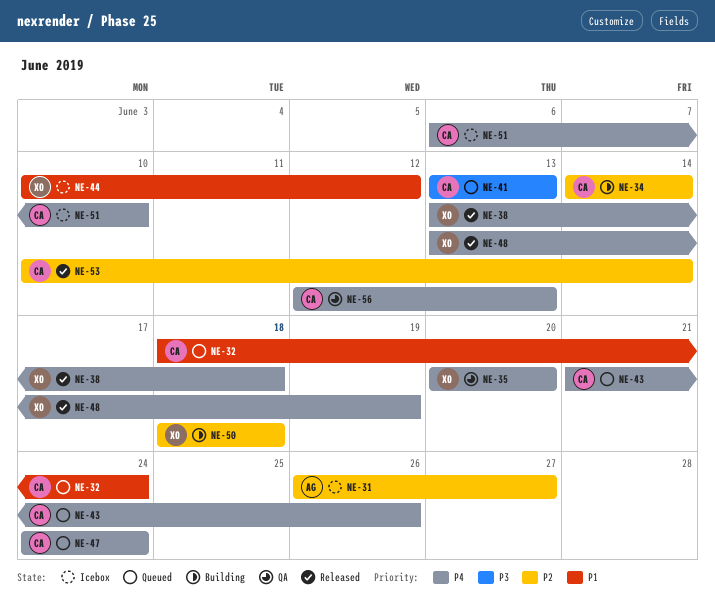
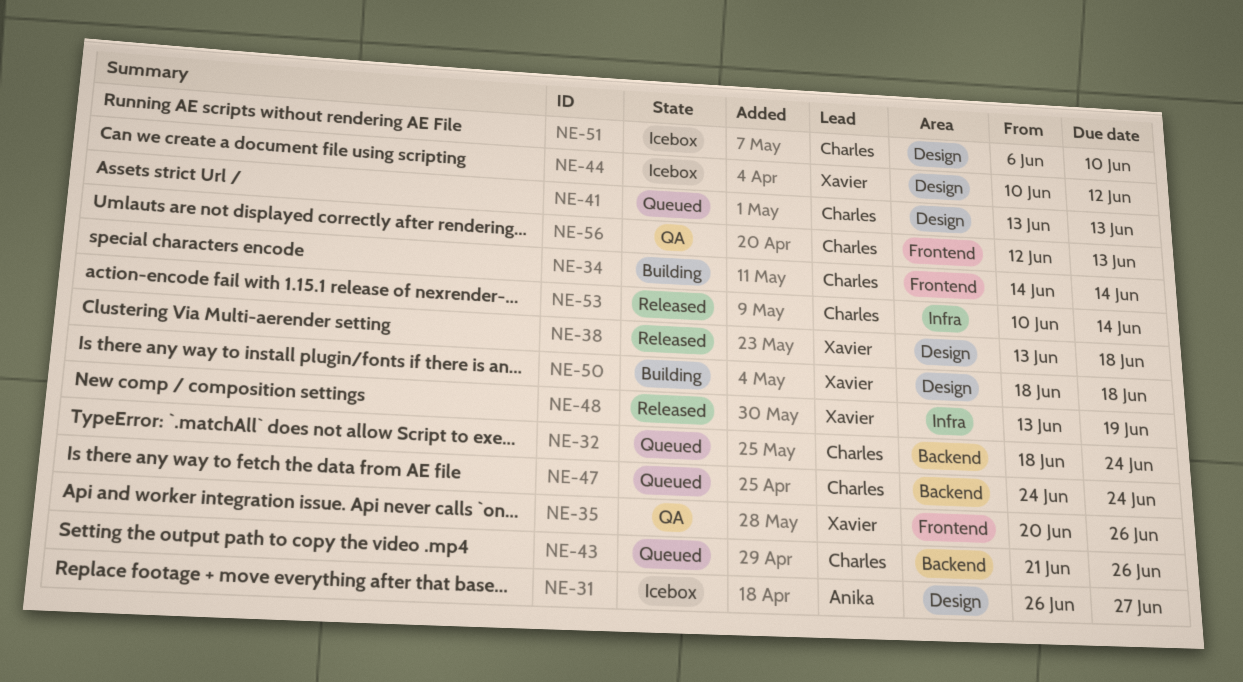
NE-35, due: Jun 20 -> Jun 26

